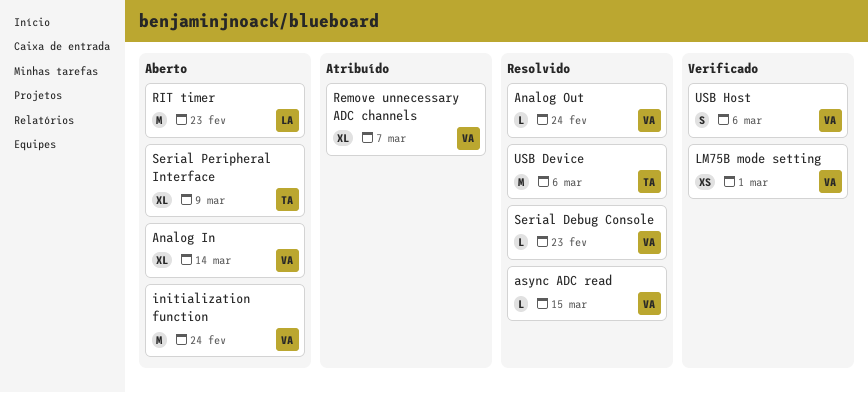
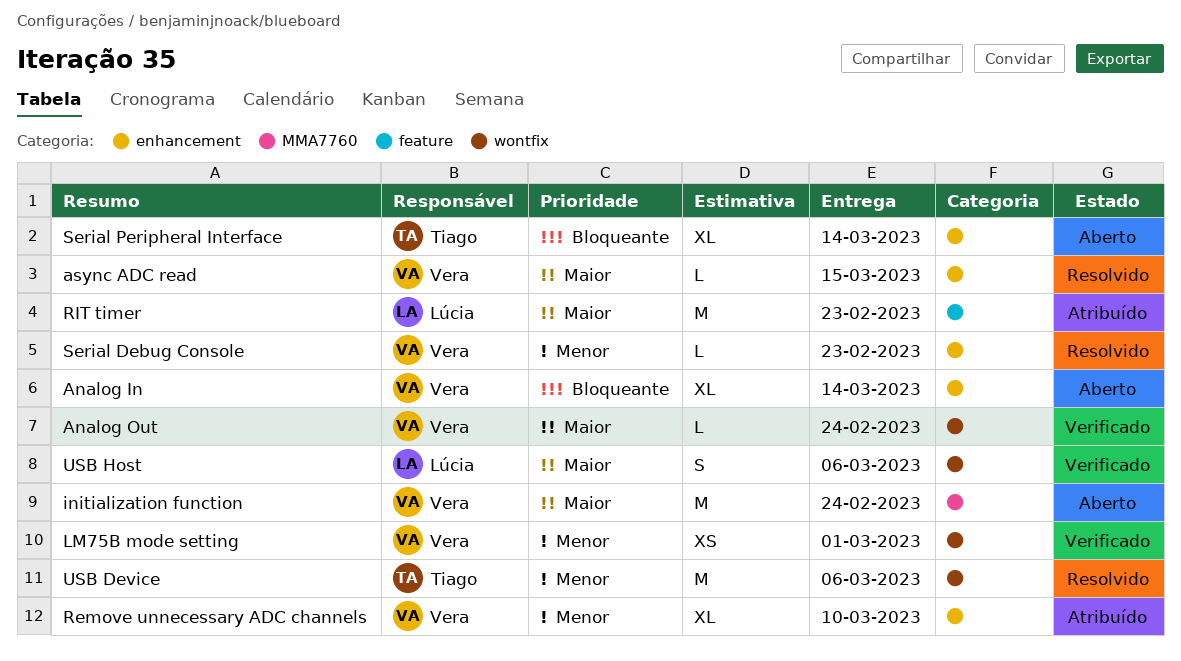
Analog Out, status: Resolvido -> Verificado
Remove unnecessary ADC channels, due: Mar 7 -> Mar 10
RIT timer, status: Aberto -> Atribuído
Serial Peripheral Interface, due: Mar 9 -> Mar 14
USB Host, owner: Vera -> Lúcia

